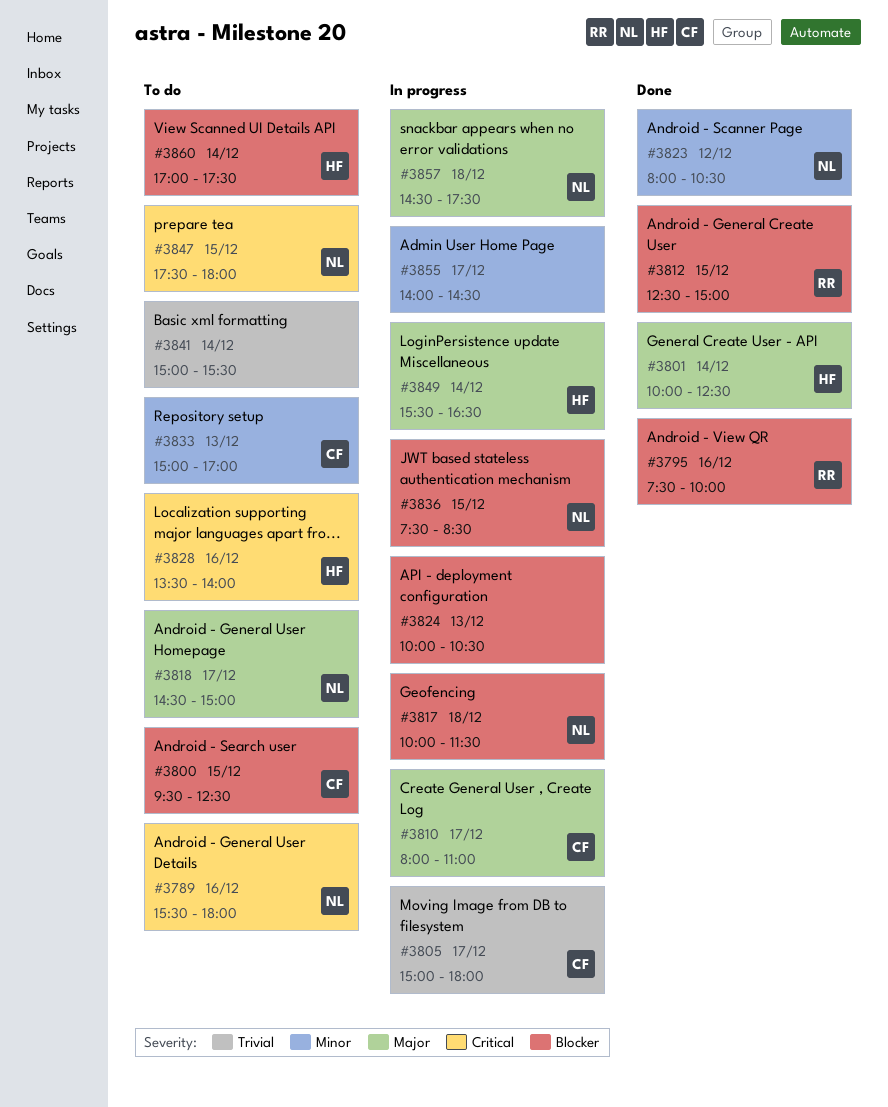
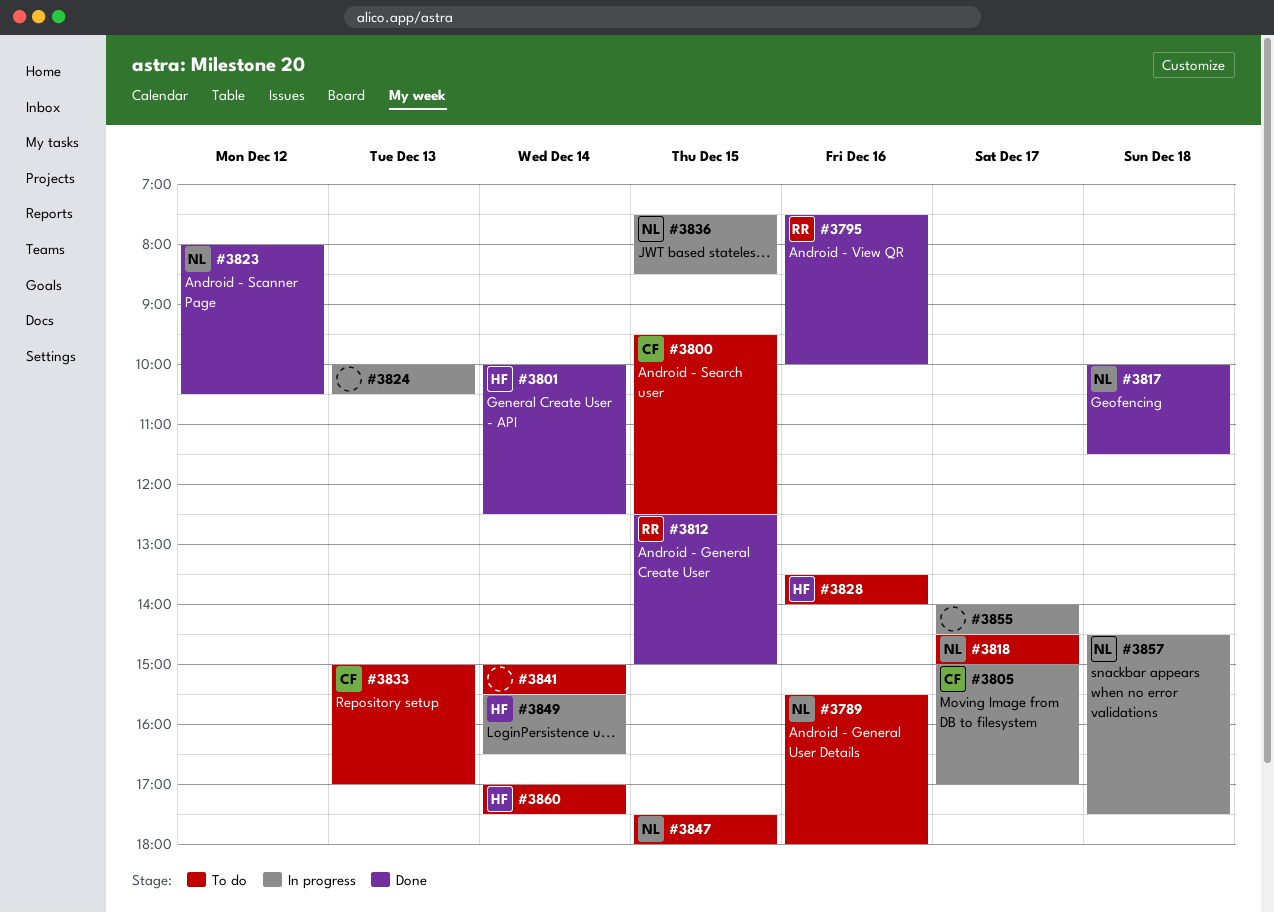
#3805, ends: 18:00 -> 17:00
#3810: present -> none
#3817, status: In progress -> Done

